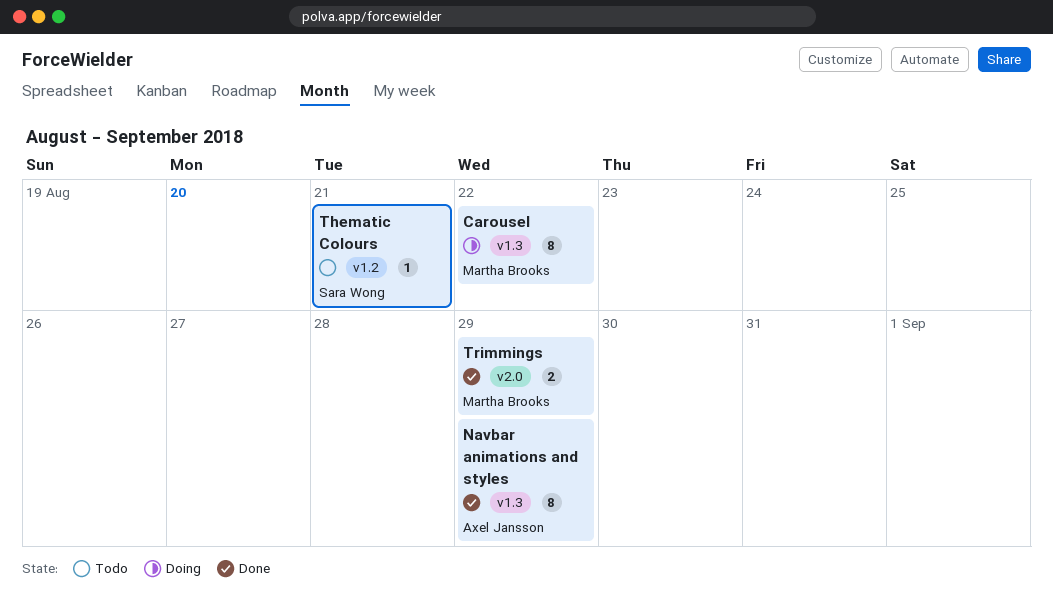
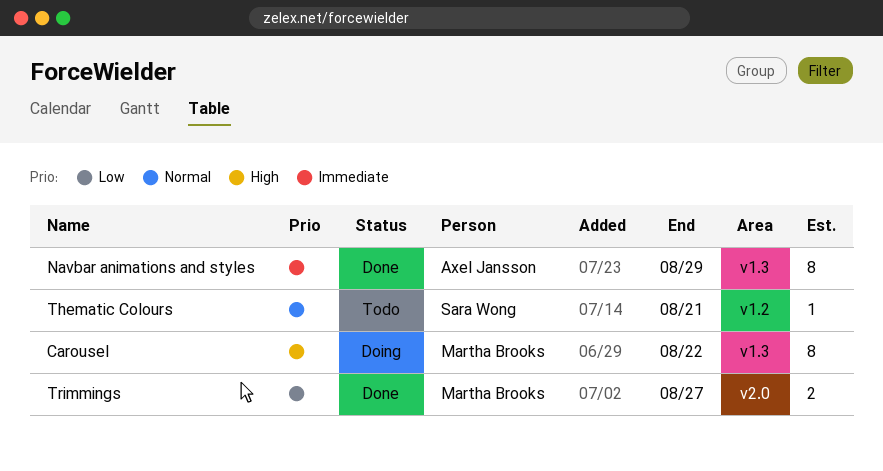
Trimmings, due: Aug 29 -> Aug 27

